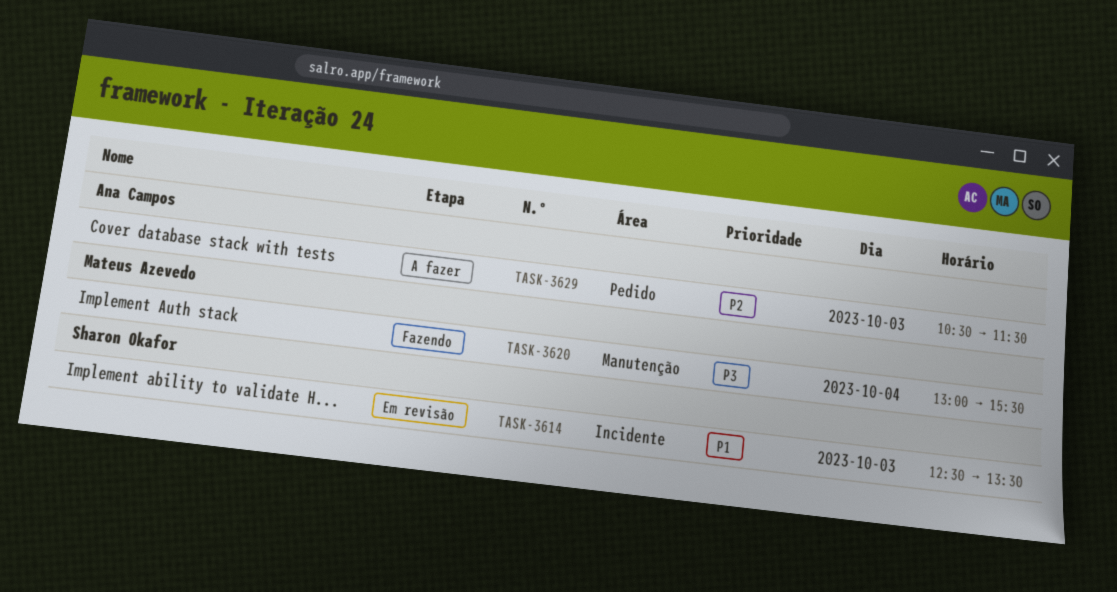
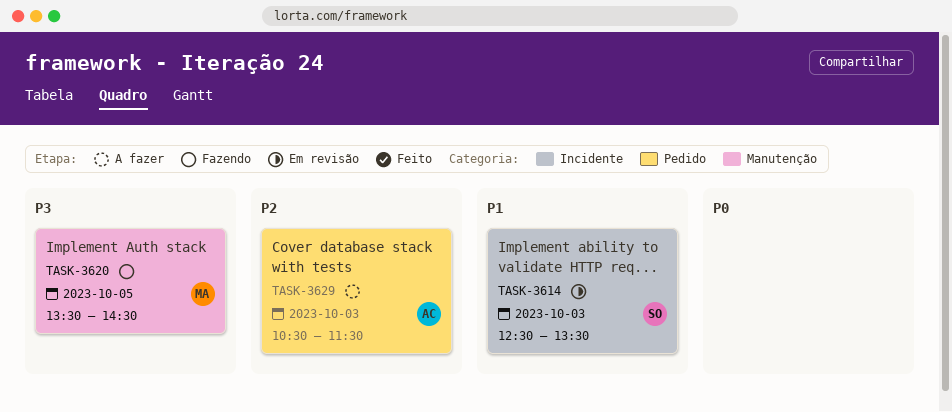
TASK-3620, day: Oct 4 -> Oct 5
TASK-3620, begins: 13:00 -> 13:30
TASK-3620, ends: 15:30 -> 14:30

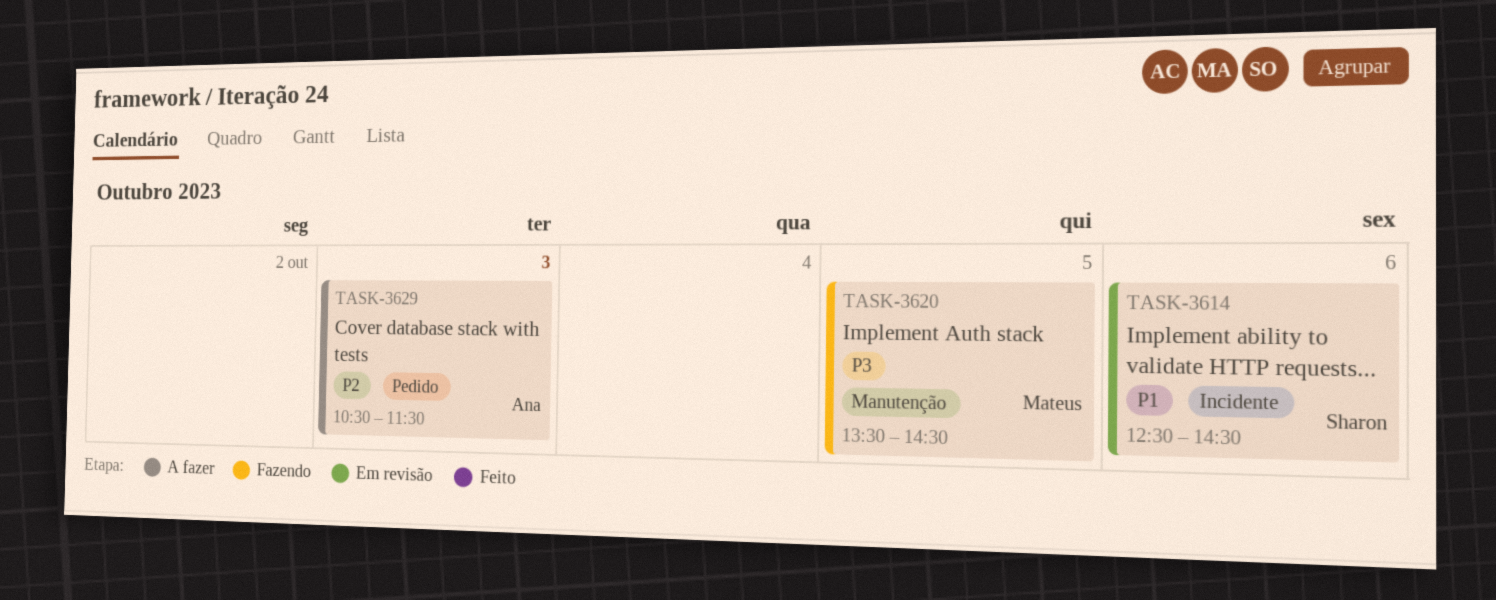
TASK-3614, day: Oct 3 -> Oct 6
TASK-3614, ends: 13:30 -> 14:30

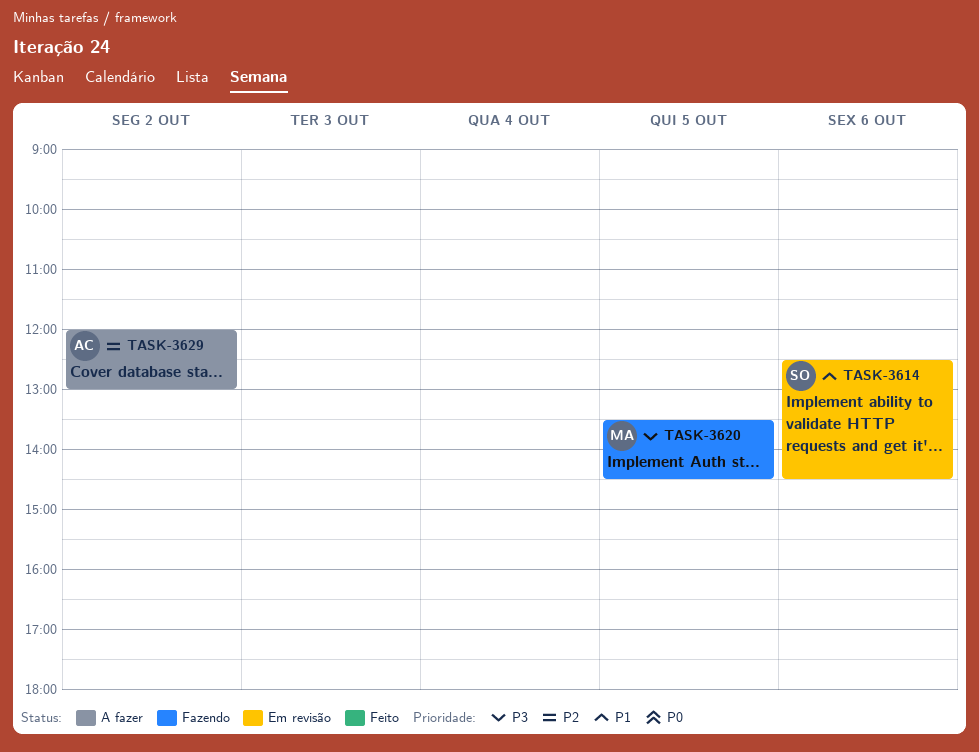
TASK-3629, day: Oct 3 -> Oct 2
TASK-3629, begins: 10:30 -> 12:00
TASK-3629, ends: 11:30 -> 13:00

